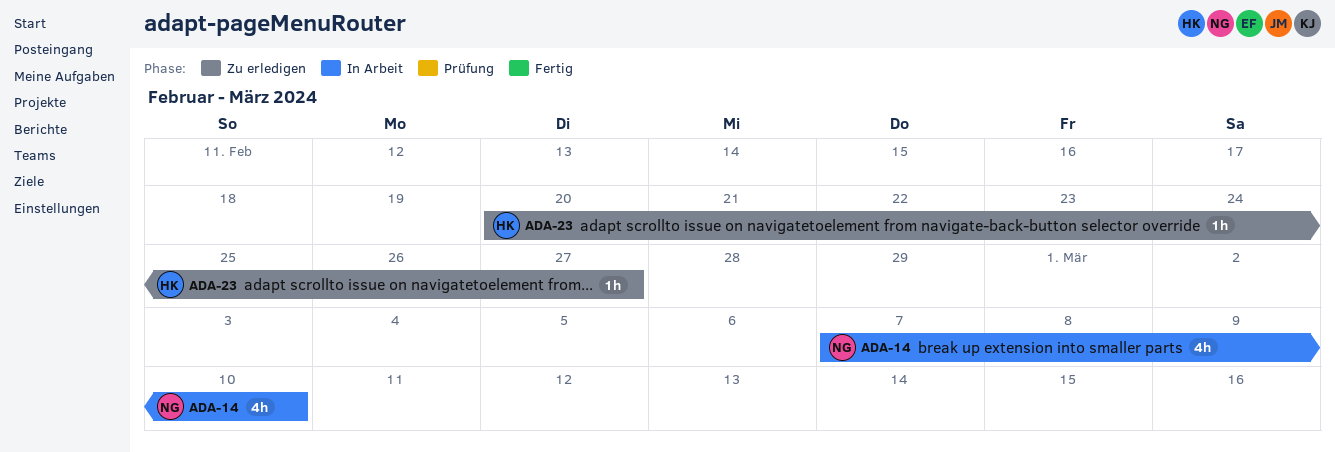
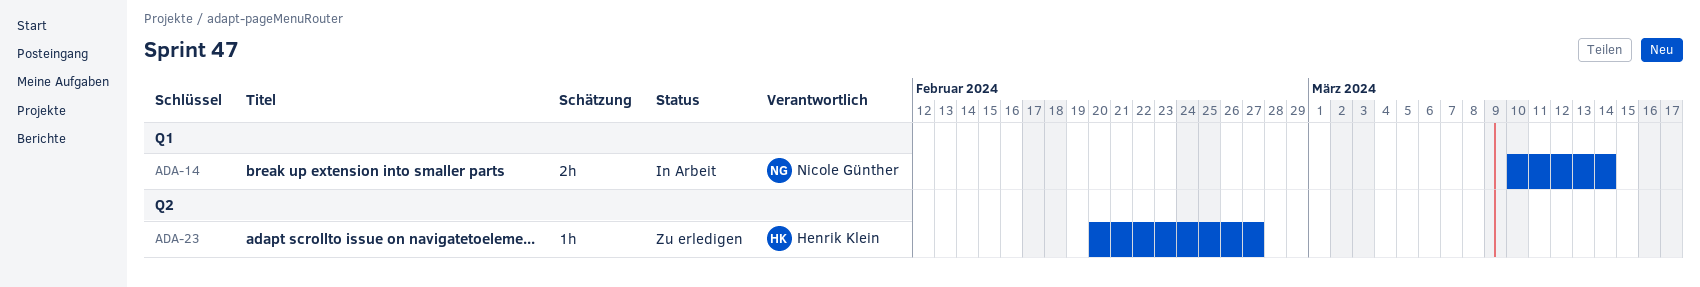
ADA-14, estimate: 4h -> 2h
ADA-14, start: Mar 7 -> Mar 10
ADA-14, due: Mar 10 -> Mar 14

